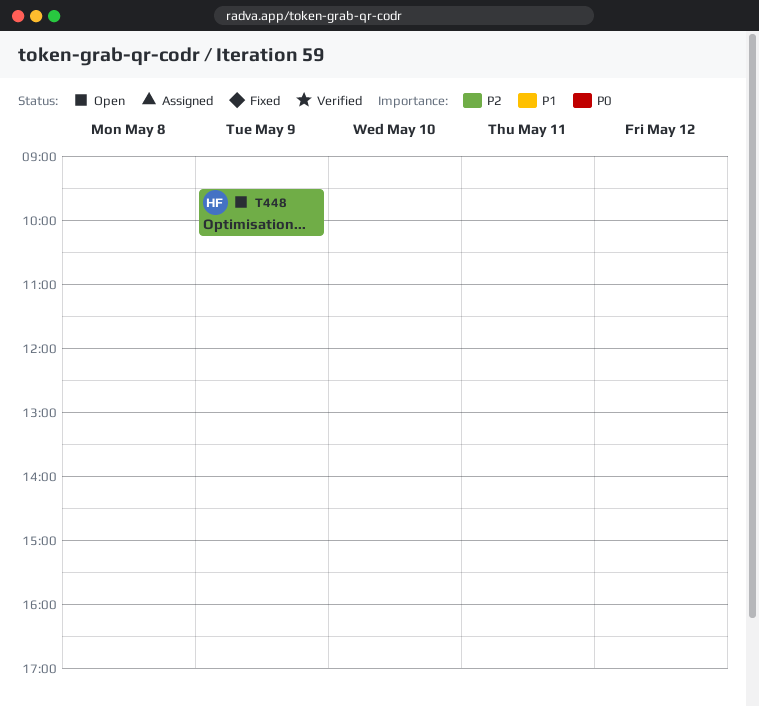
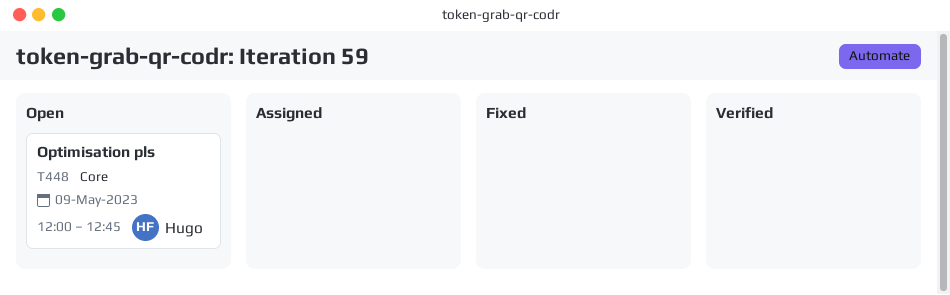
T448, begins: 09:30 -> 12:00
T448, ends: 10:15 -> 12:45

